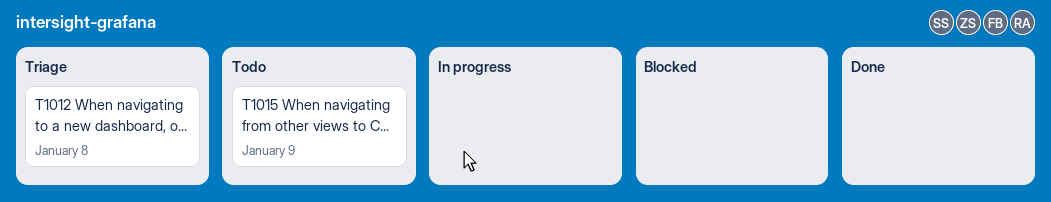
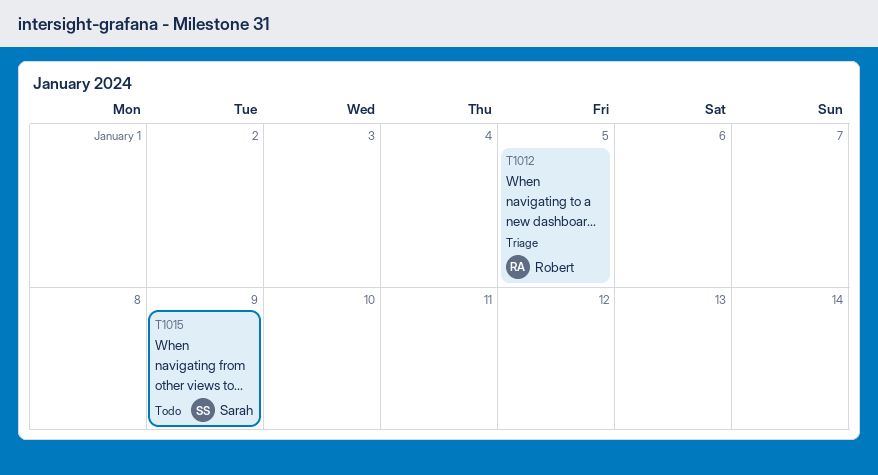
T1012, due: Jan 8 -> Jan 5

